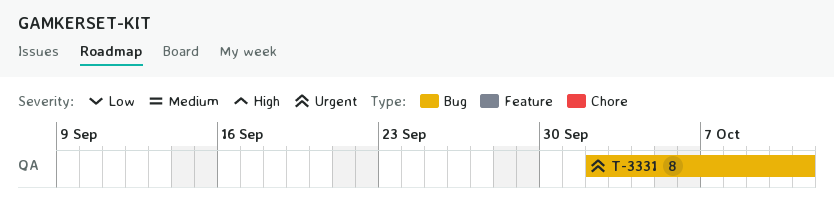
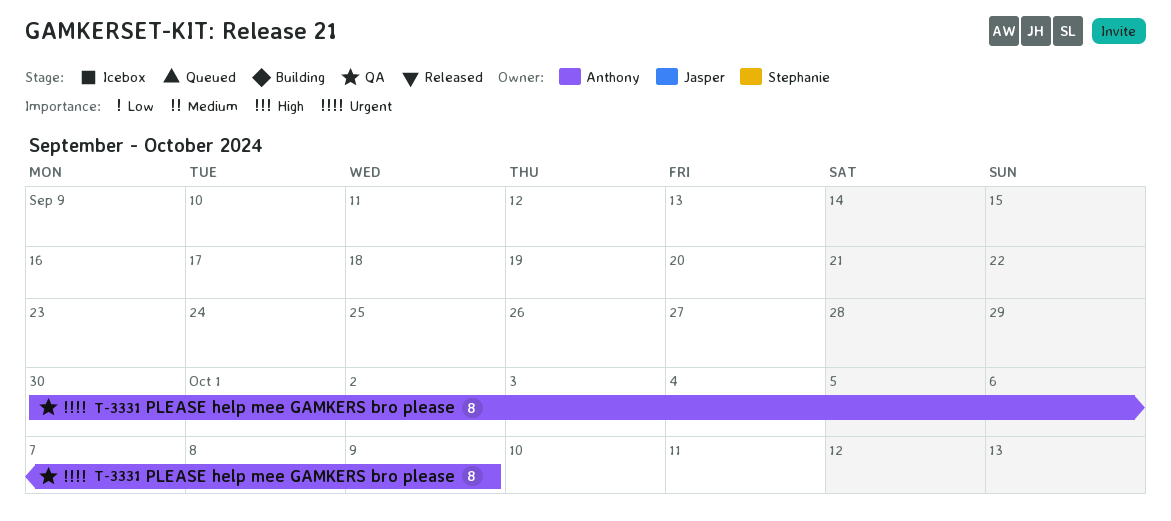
T-3331, start: Oct 2 -> Sep 30
T-3331, due: Oct 11 -> Oct 9

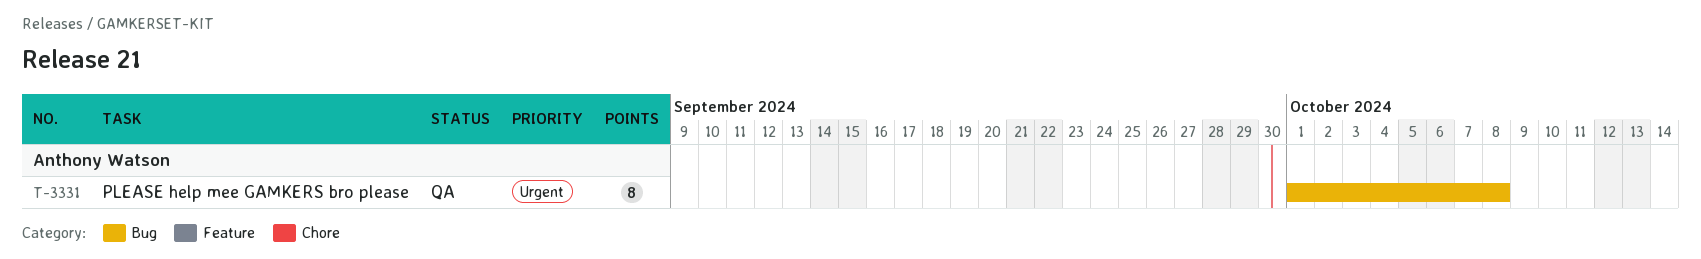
T-3331, start: Sep 30 -> Oct 1
T-3331, due: Oct 9 -> Oct 8

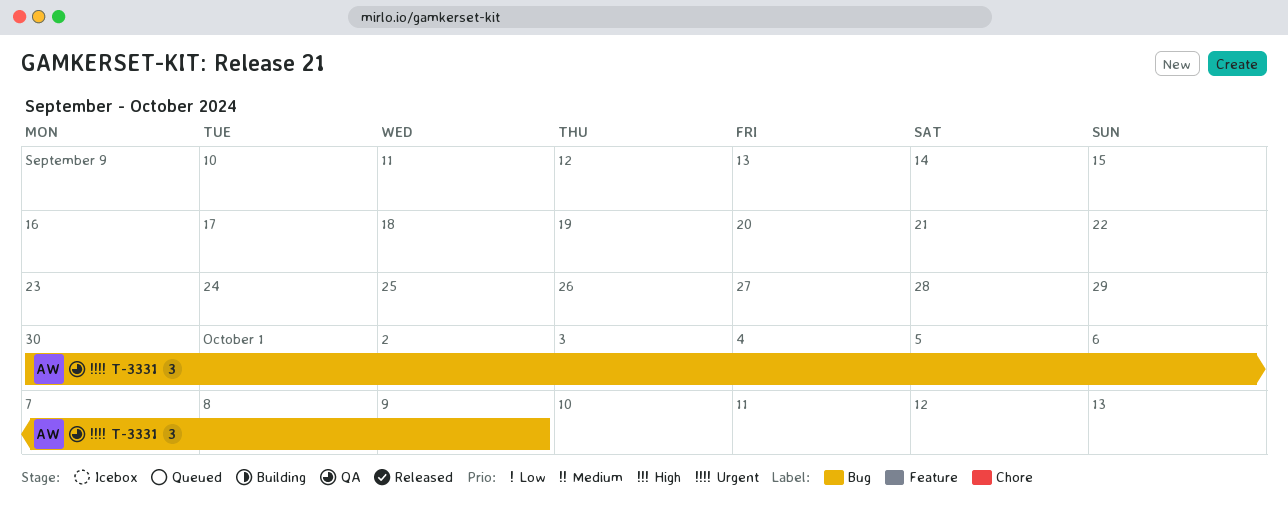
T-3331, estimate: 8 -> 3
T-3331, start: Oct 1 -> Sep 30
T-3331, due: Oct 8 -> Oct 9

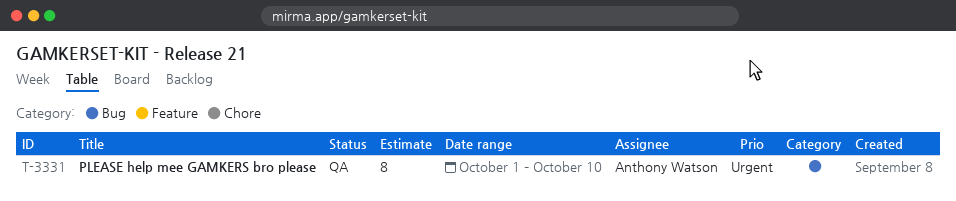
T-3331, estimate: 3 -> 8
T-3331, start: Sep 30 -> Oct 1
T-3331, due: Oct 9 -> Oct 10

